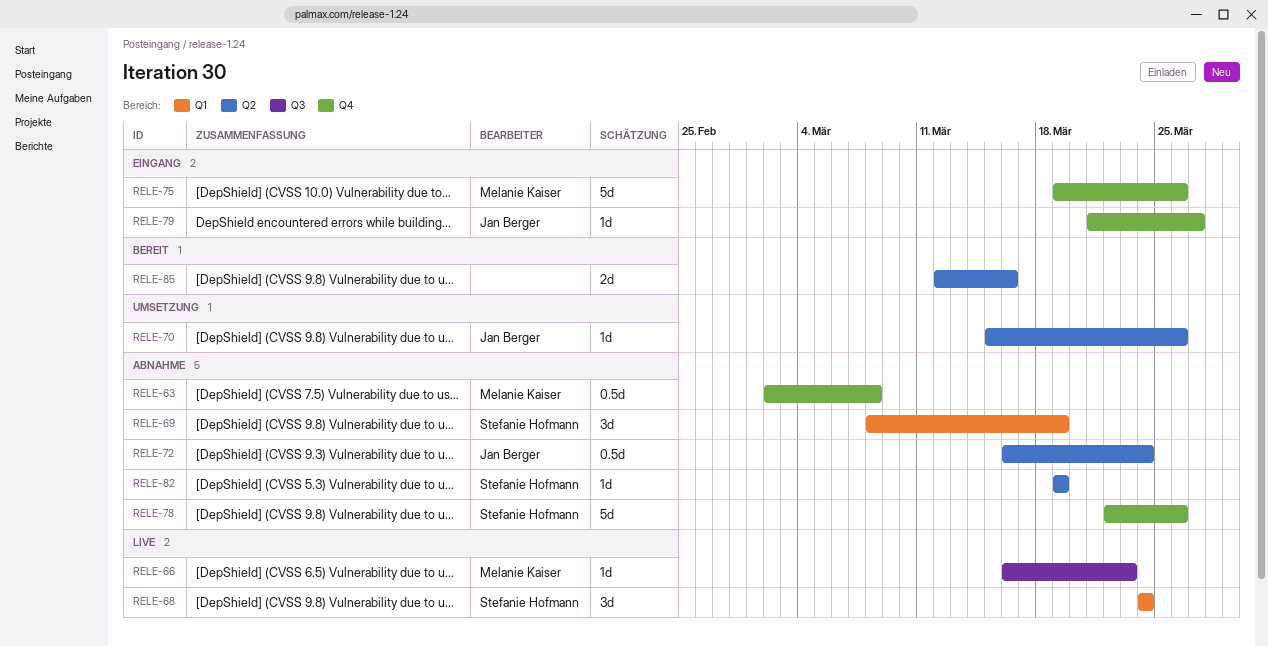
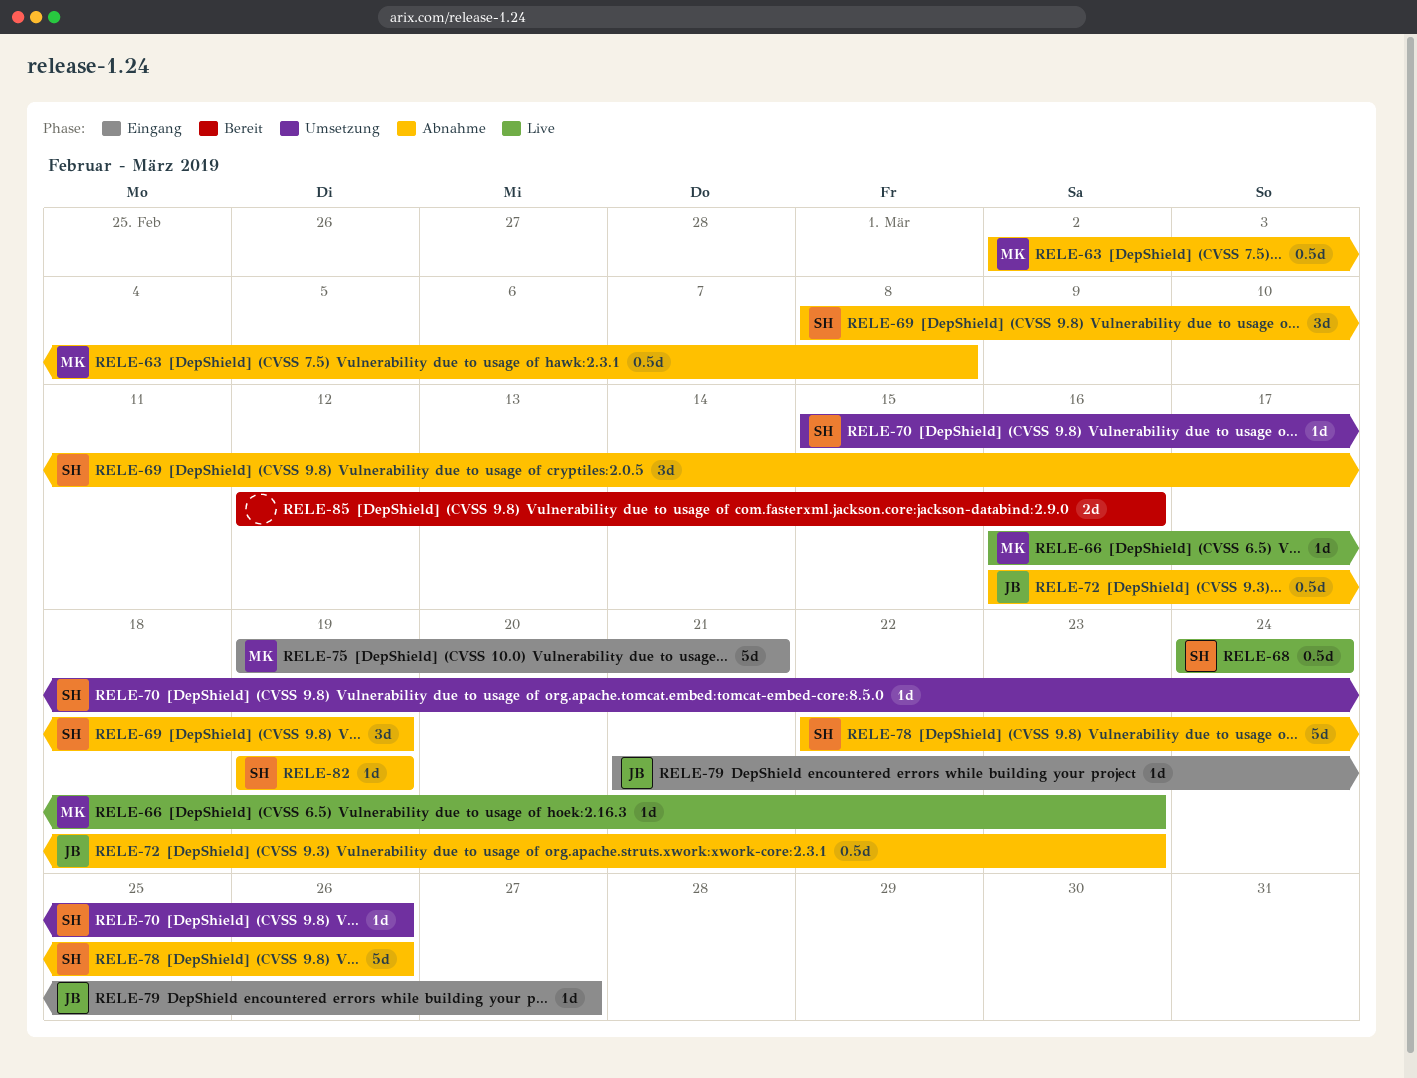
RELE-68, estimate: 3d -> 0.5d
RELE-70, owner: Jan Berger -> Stefanie Hofmann
RELE-72, due: Mar 24 -> Mar 23
RELE-75, due: Mar 26 -> Mar 21

